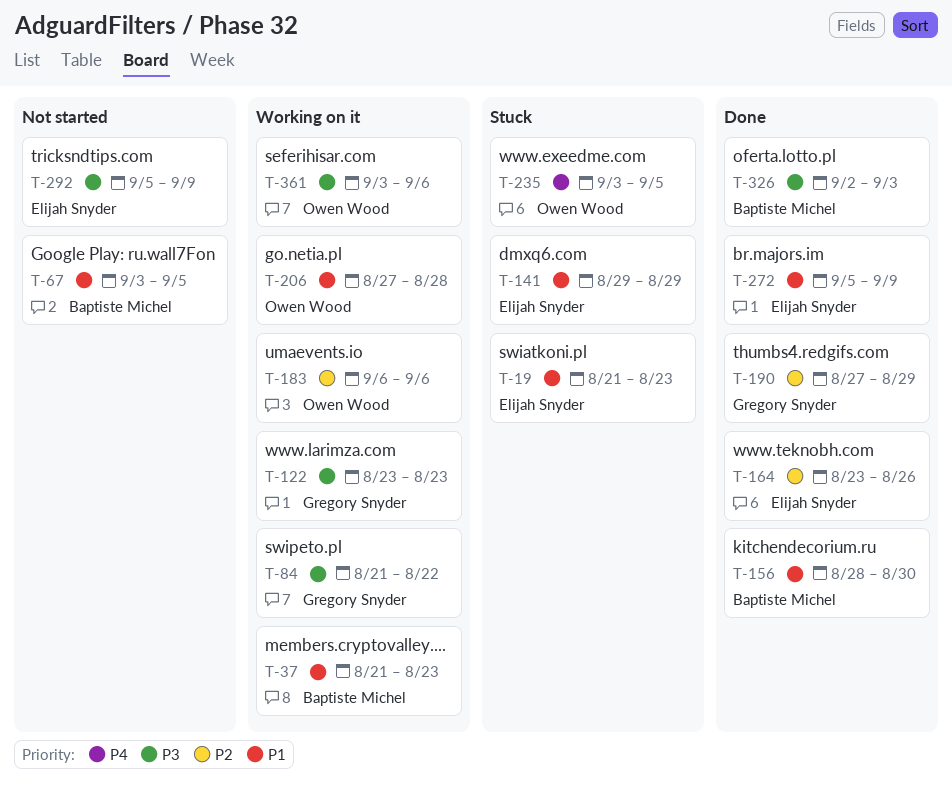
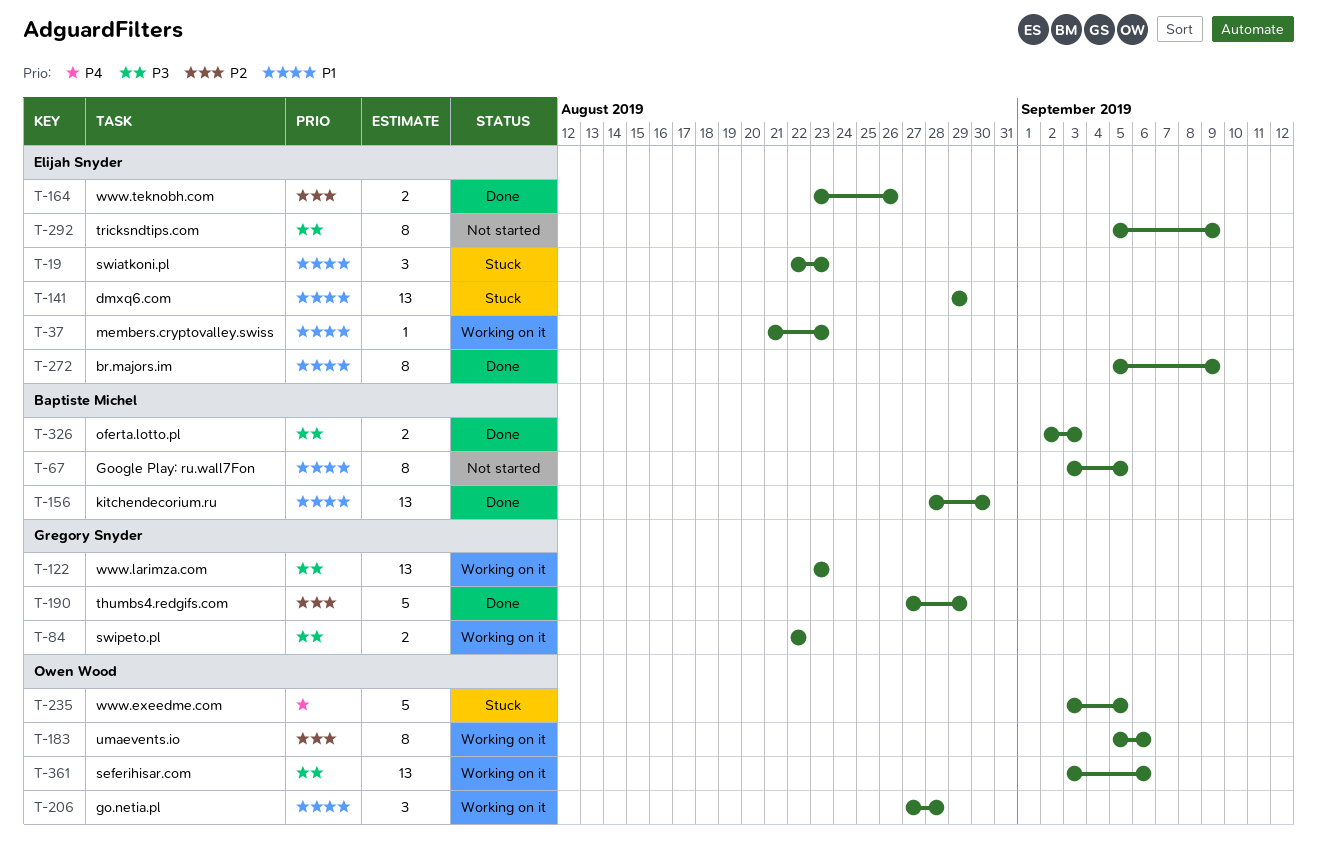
T-19, start: Aug 21 -> Aug 22
T-37, owner: Baptiste Michel -> Elijah Snyder
T-84, start: Aug 21 -> Aug 22
T-183, start: Sep 6 -> Sep 5

